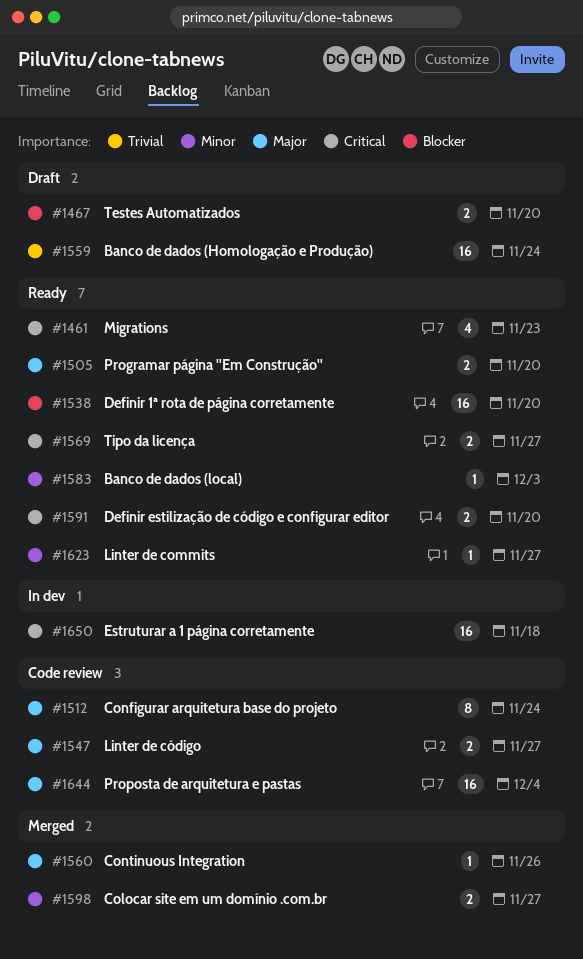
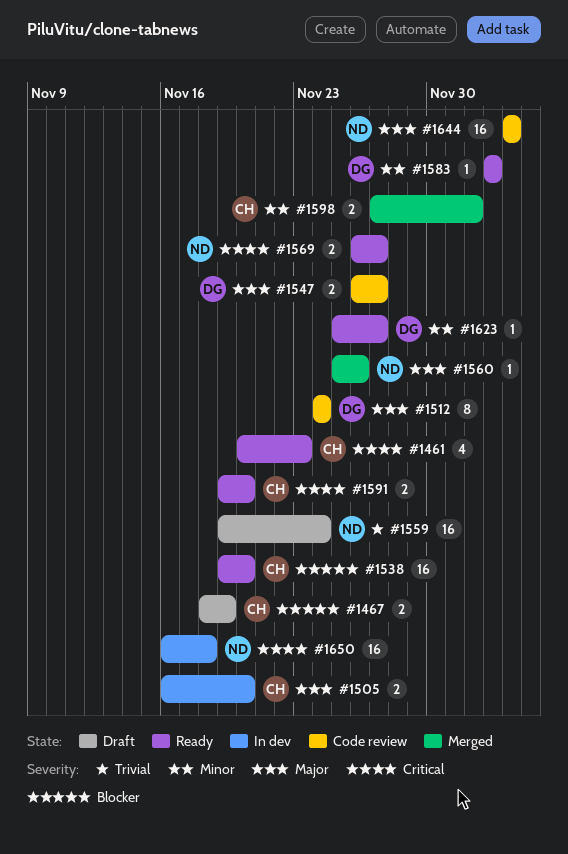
#1467, due: Nov 20 -> Nov 19
#1505, status: Ready -> In dev
#1598, due: Nov 27 -> Dec 2

